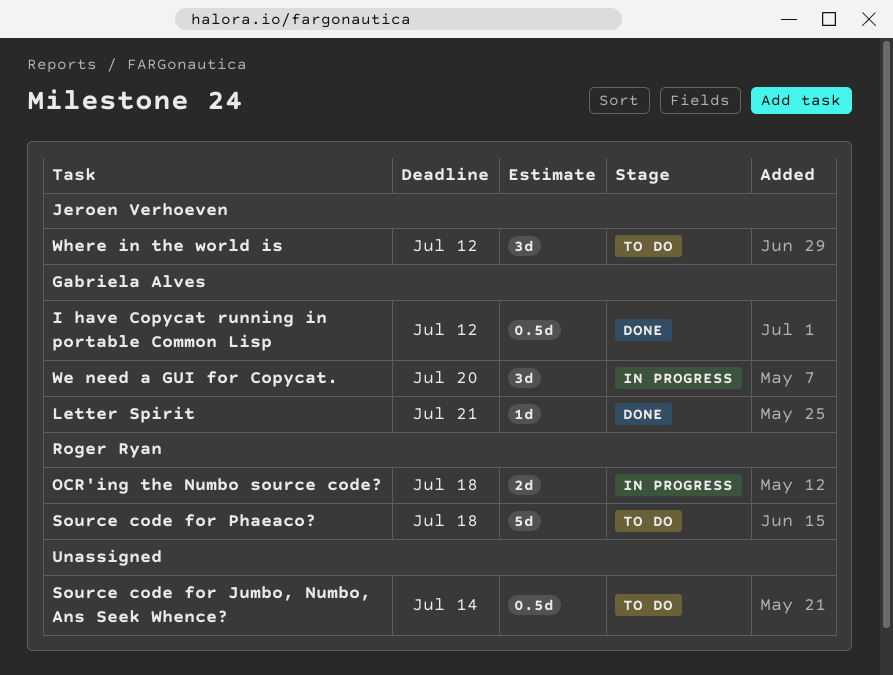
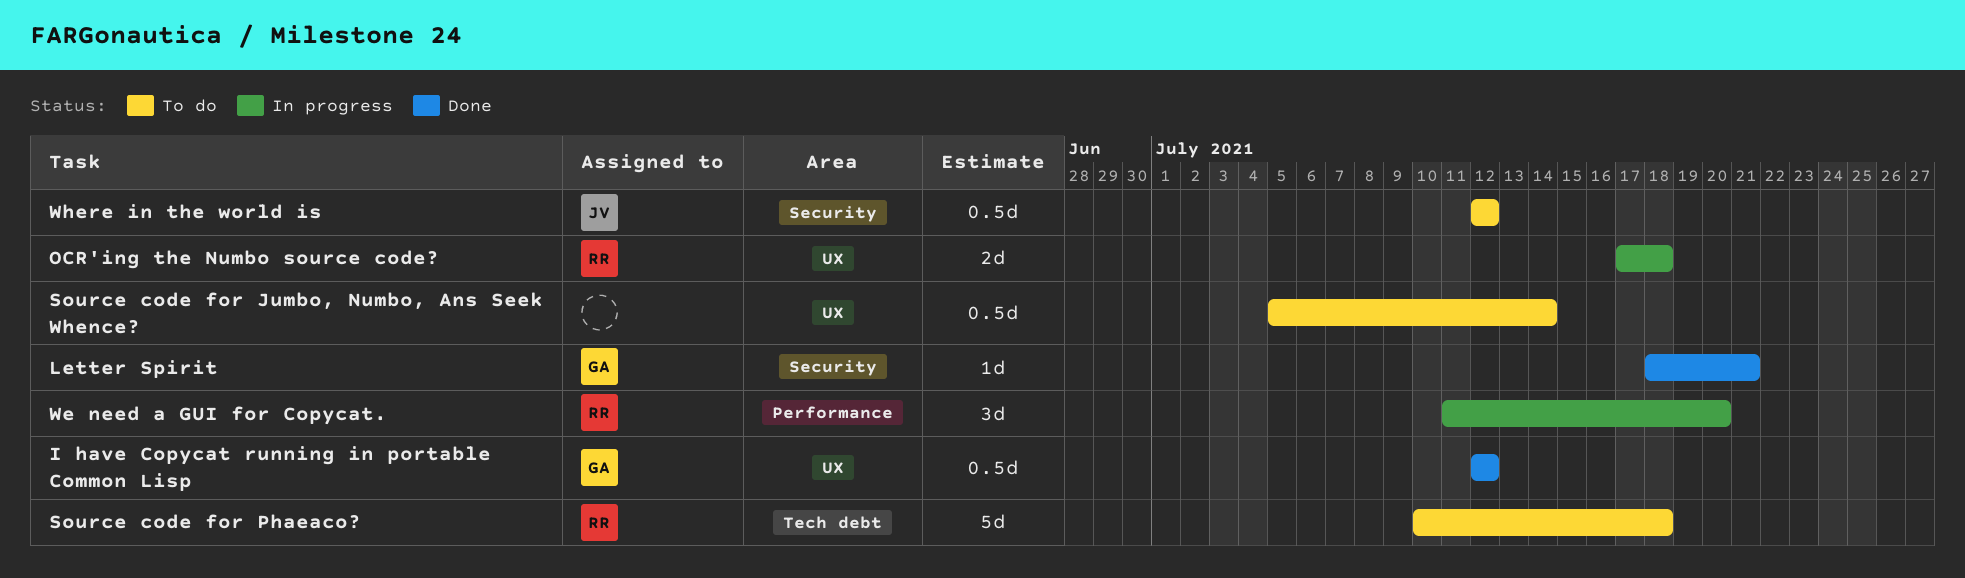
We need a GUI for Copycat., owner: Gabriela Alves -> Roger Ryan
Where in the world is, estimate: 3d -> 0.5d

